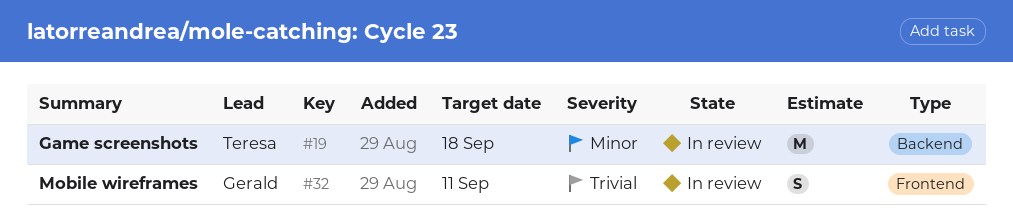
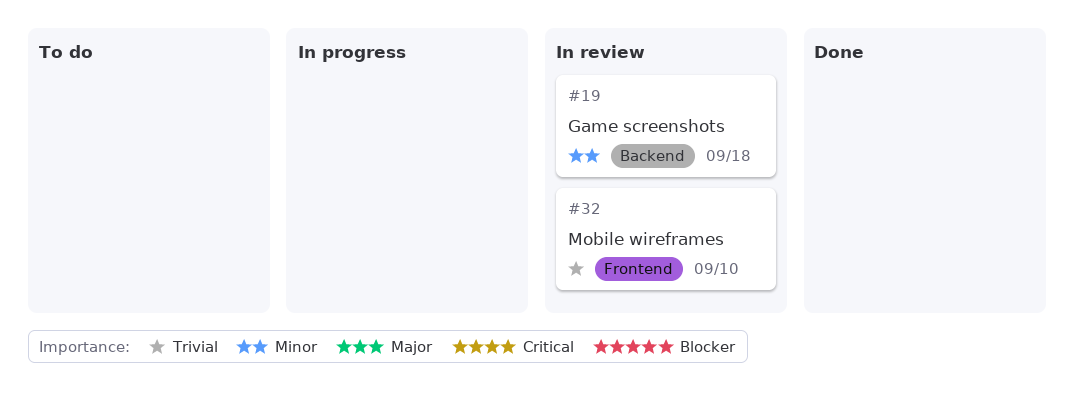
#32, due: Sep 11 -> Sep 10

